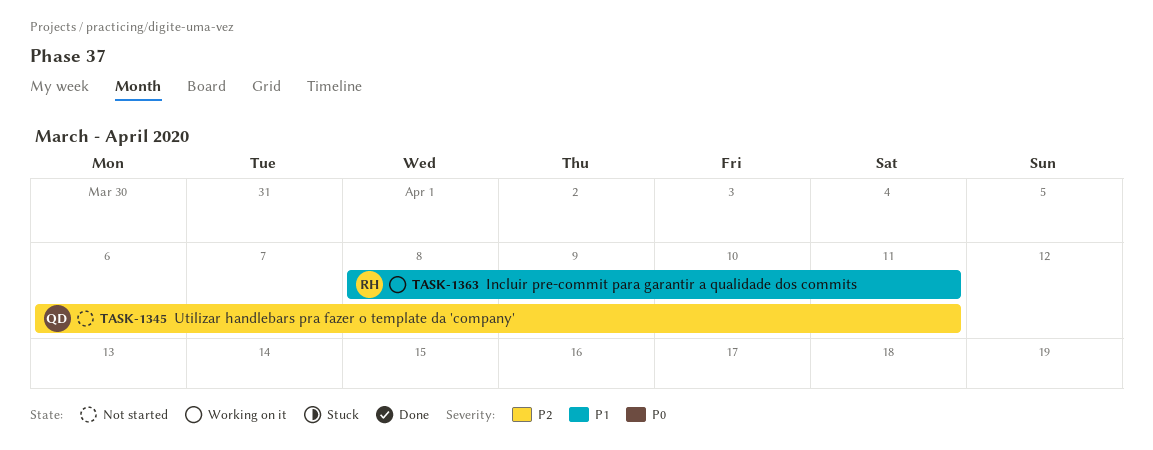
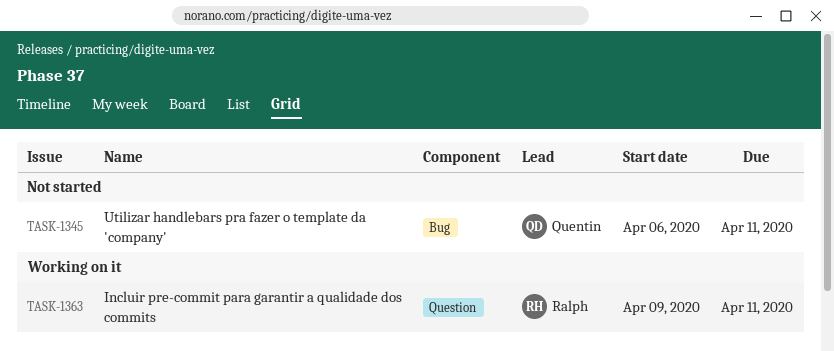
TASK-1363, start: Apr 8 -> Apr 9

